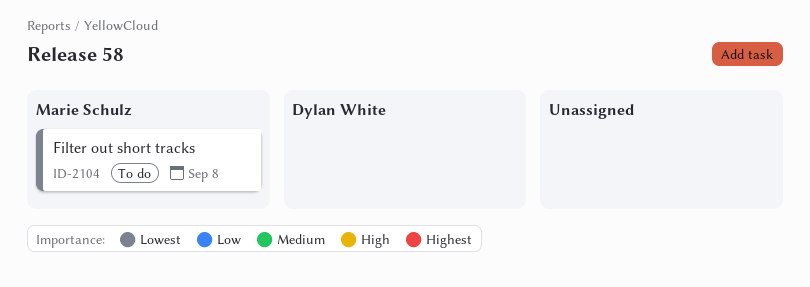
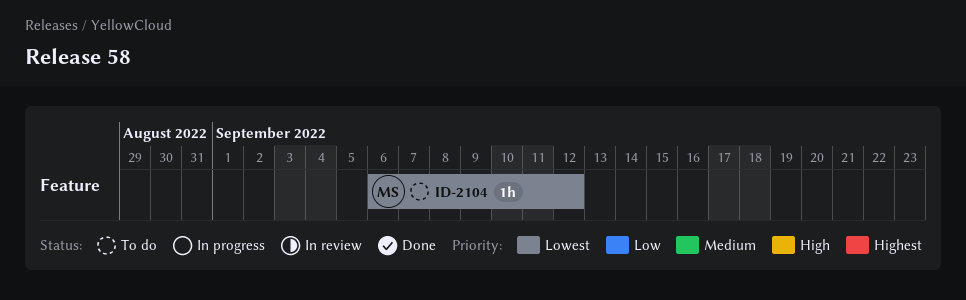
ID-2104, due: Sep 8 -> Sep 12

